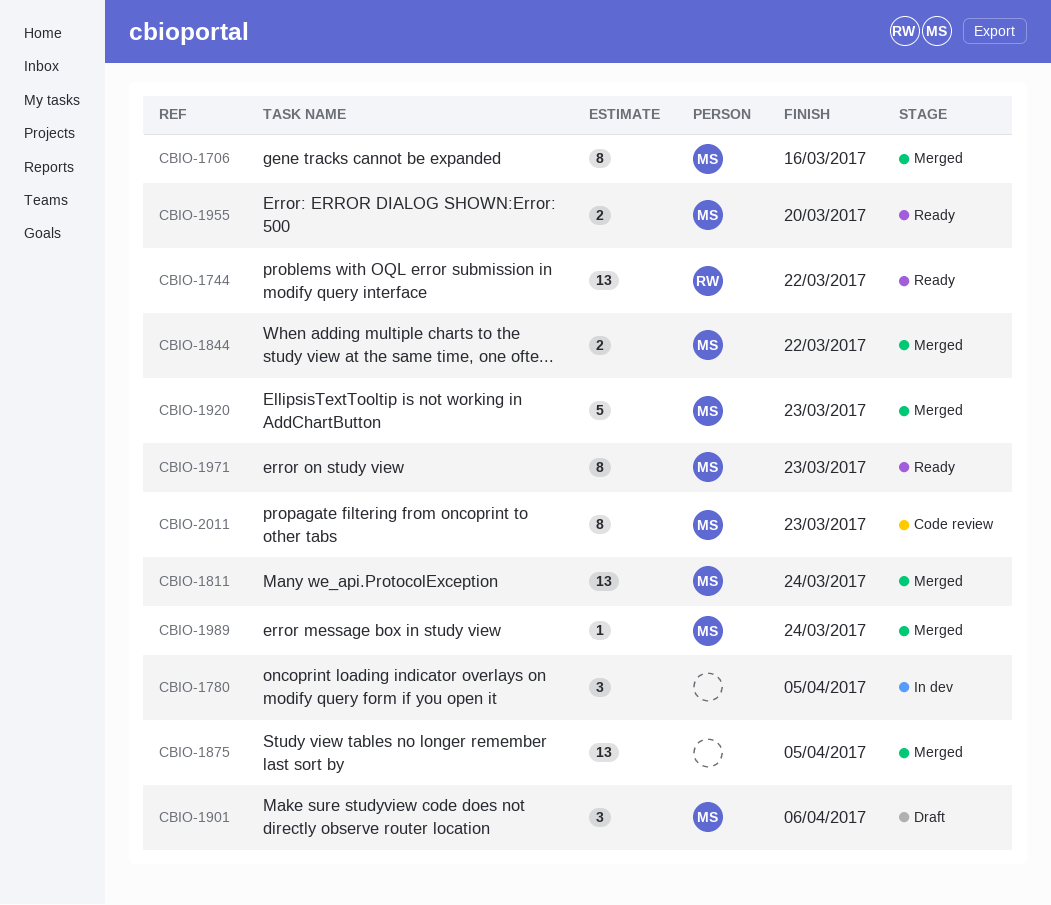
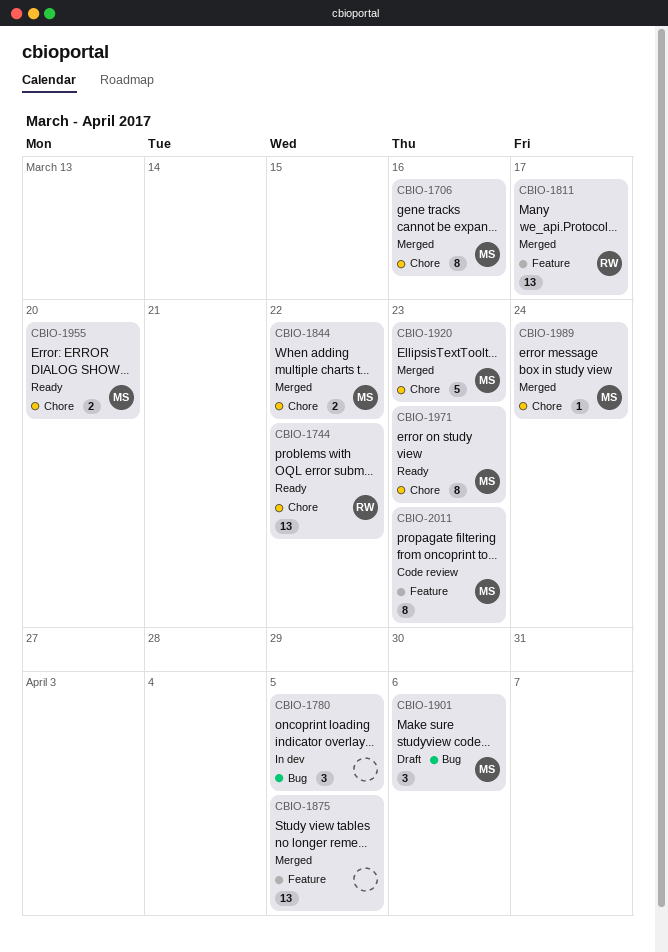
CBIO-1811, owner: MS -> RW
CBIO-1811, due: Mar 24 -> Mar 17

